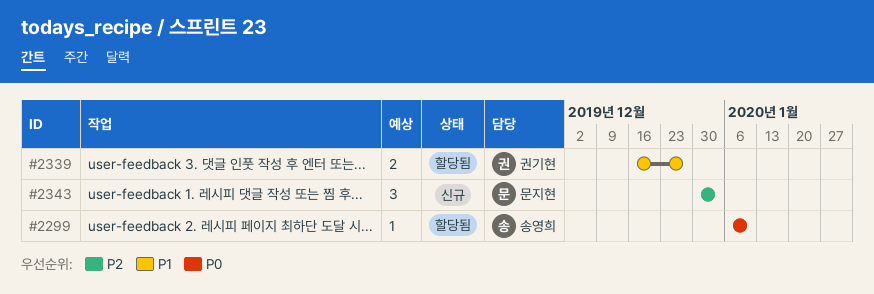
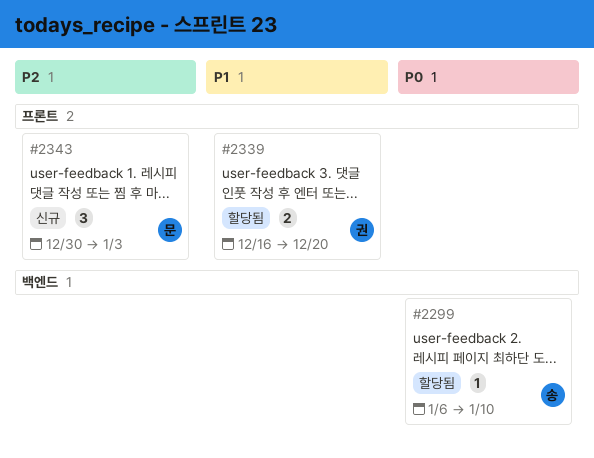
#2339, due: Dec 27 -> Dec 20

